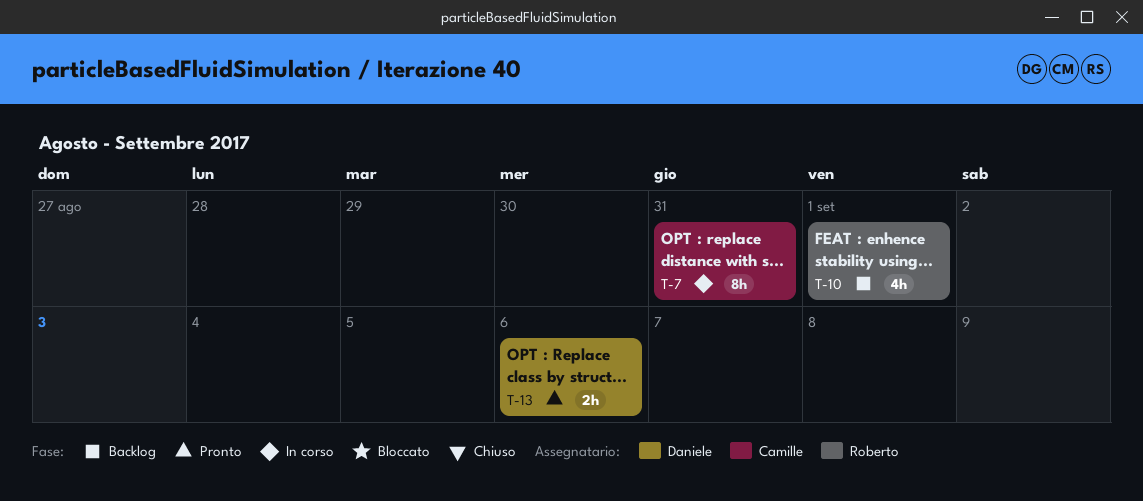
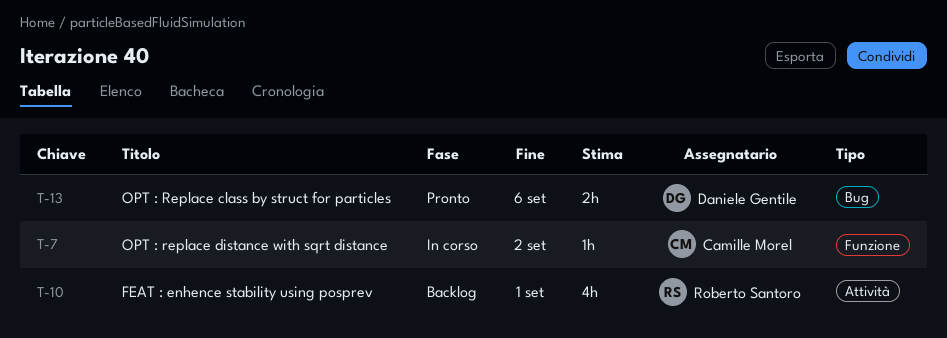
T-7, estimate: 8h -> 1h
T-7, due: Aug 31 -> Sep 2

